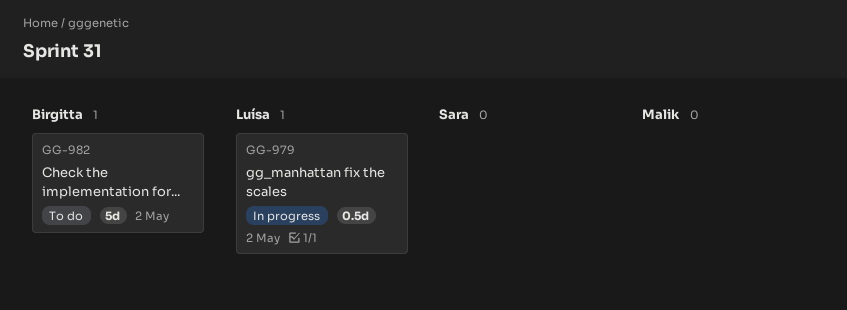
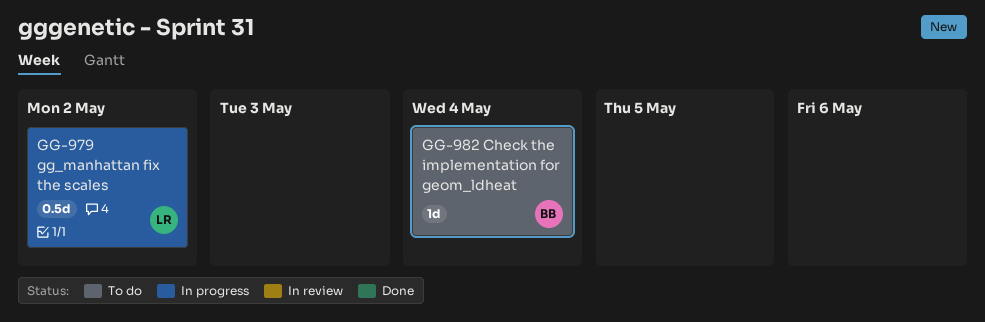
GG-982, estimate: 5d -> 1d
GG-982, due: May 2 -> May 4

